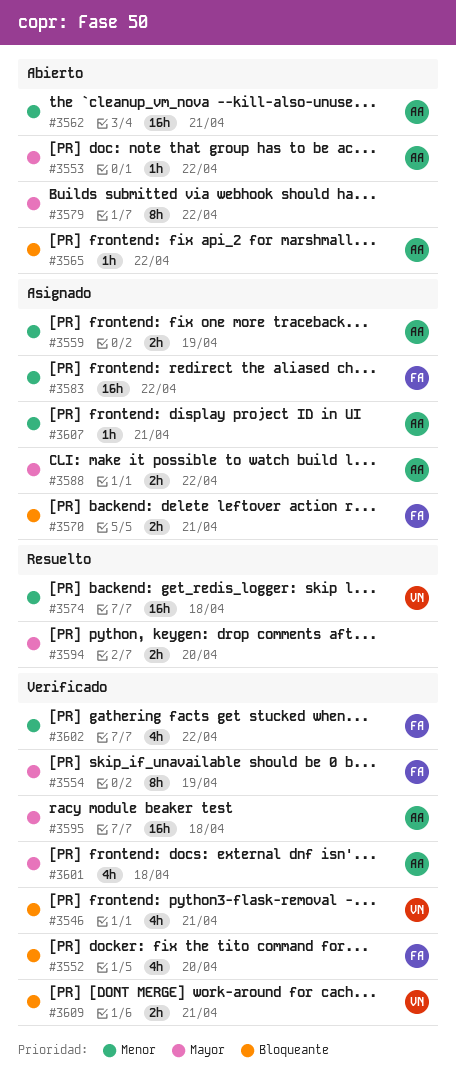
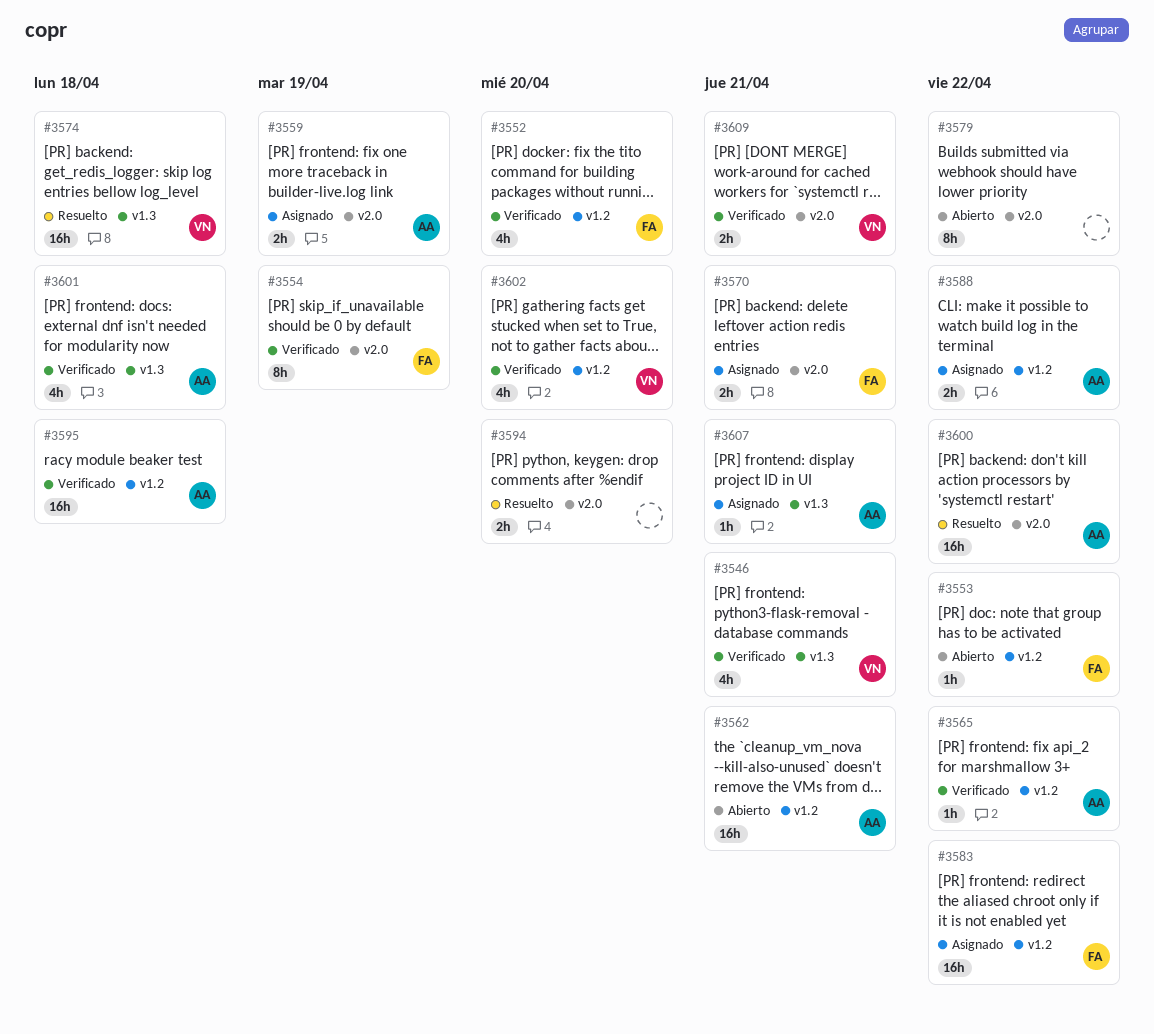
#3553, owner: AA -> FA
#3565, status: Abierto -> Verificado
#3600: none -> present
#3602, owner: FA -> VN
#3602, due: Apr 22 -> Apr 20

